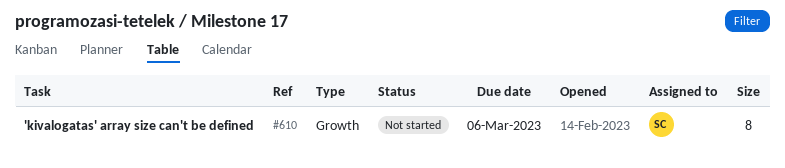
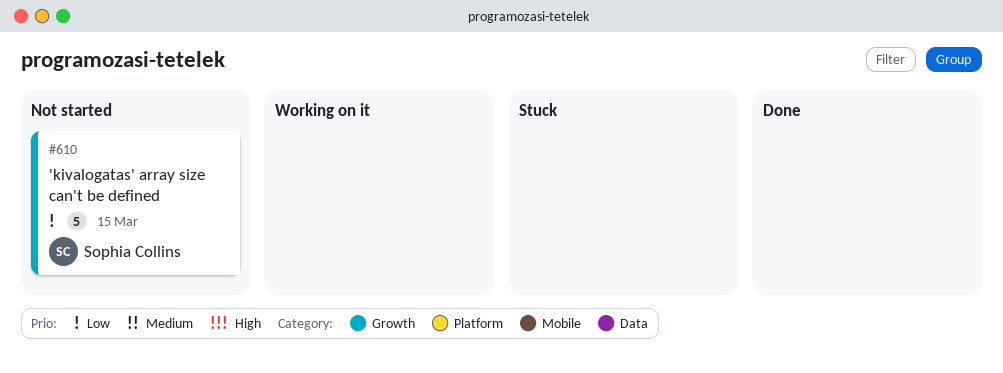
#610, estimate: 8 -> 5
#610, due: Mar 6 -> Mar 15

